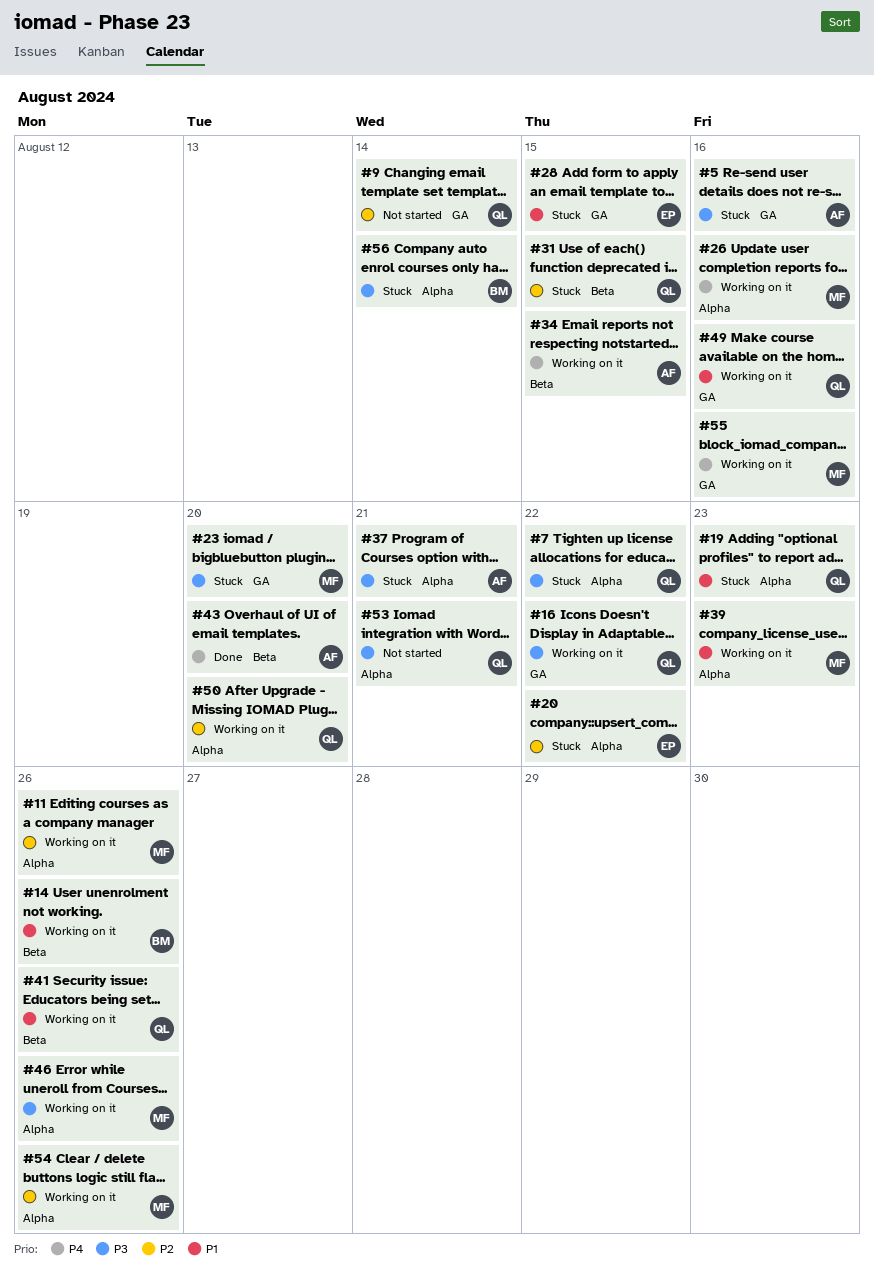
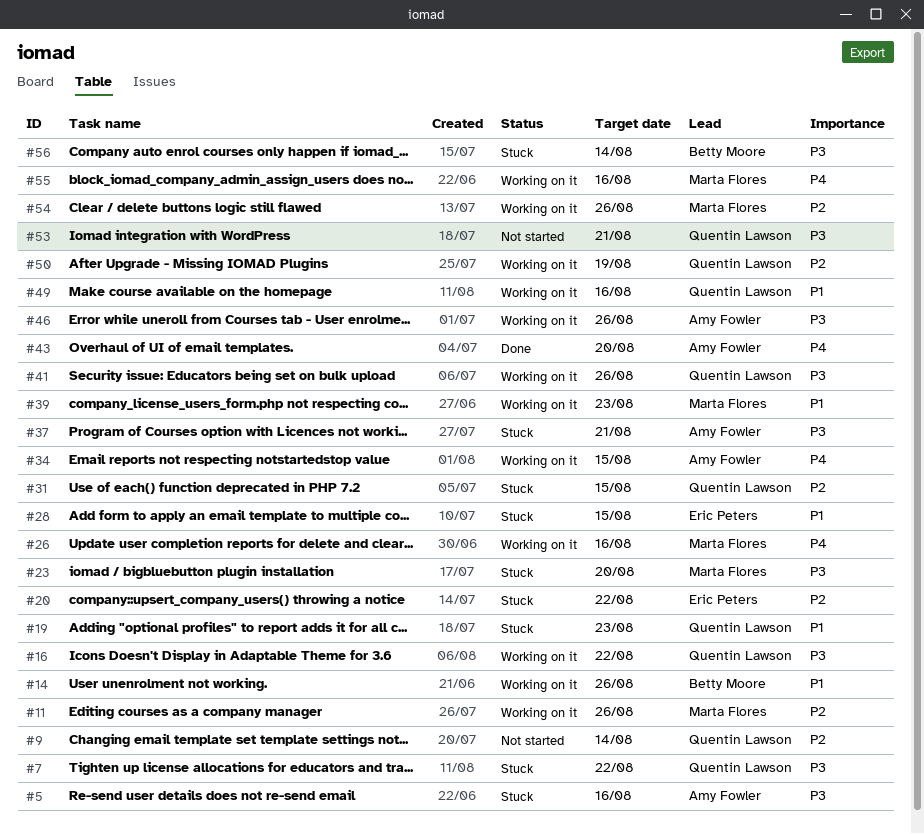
#41, priority: P1 -> P3
#46, owner: Marta Flores -> Amy Fowler
#50, due: Aug 20 -> Aug 19

